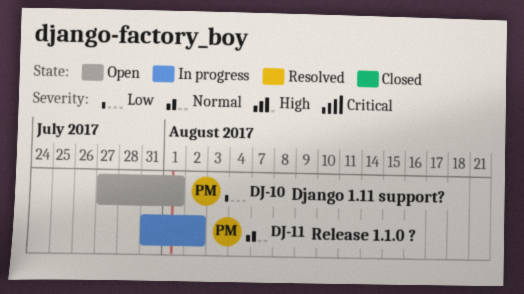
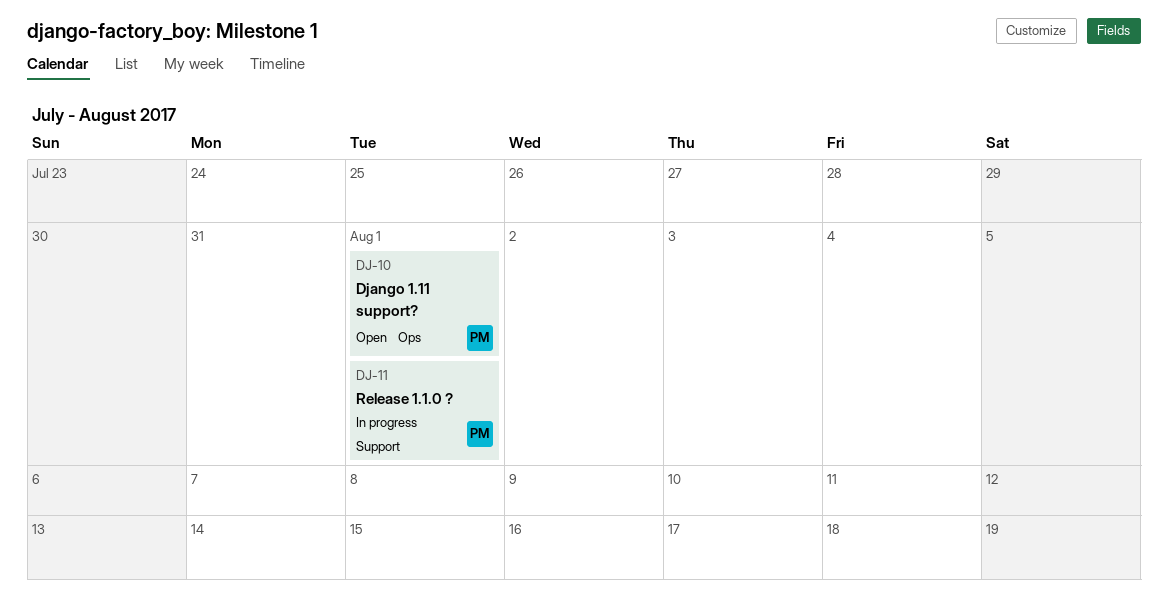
DJ-11, due: Aug 2 -> Aug 1

